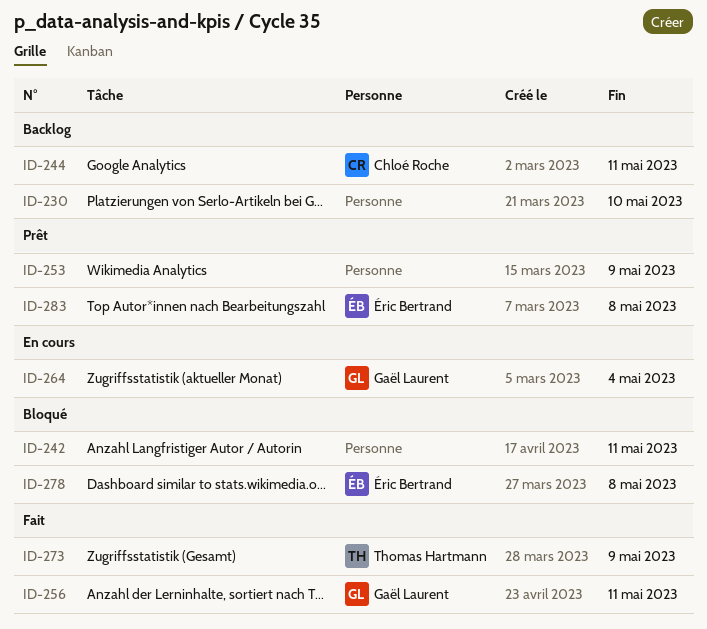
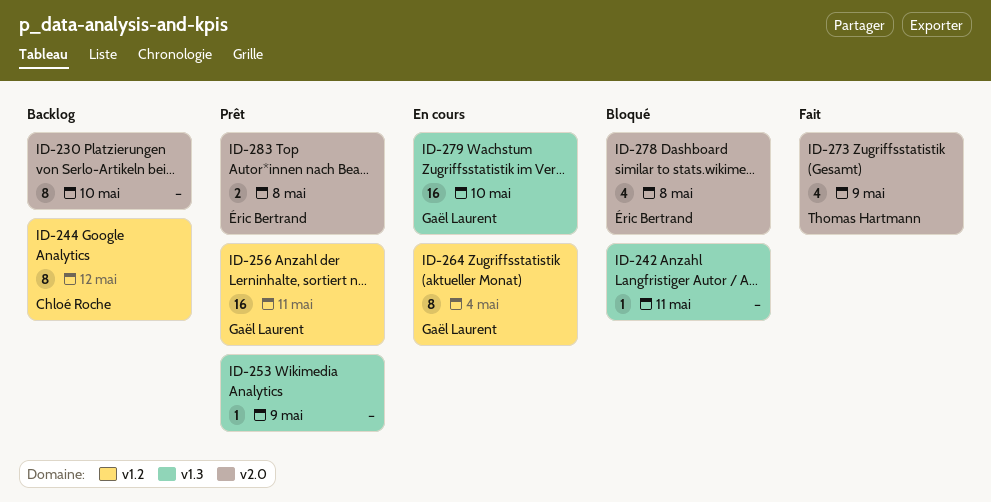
ID-244, due: May 11 -> May 12
ID-256, status: Fait -> Prêt
ID-279: none -> present

